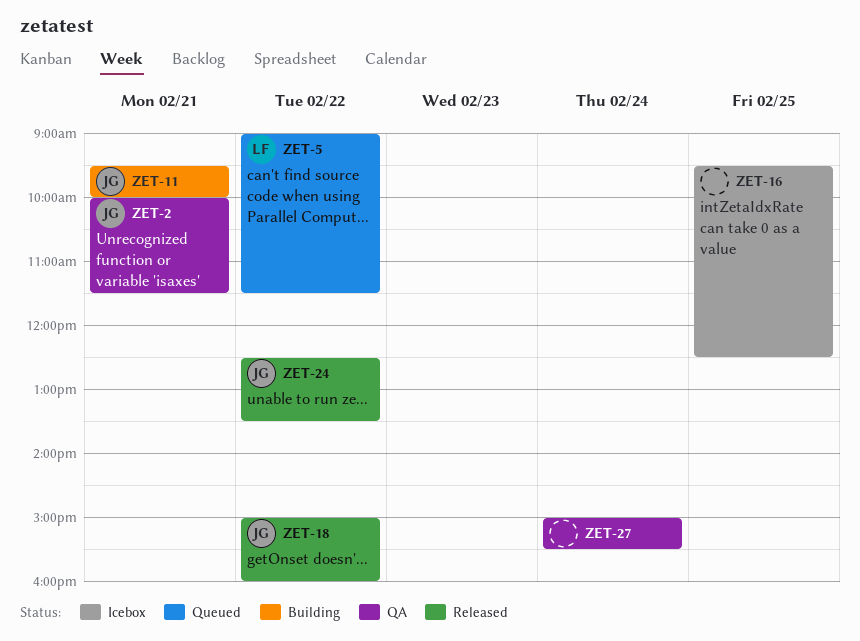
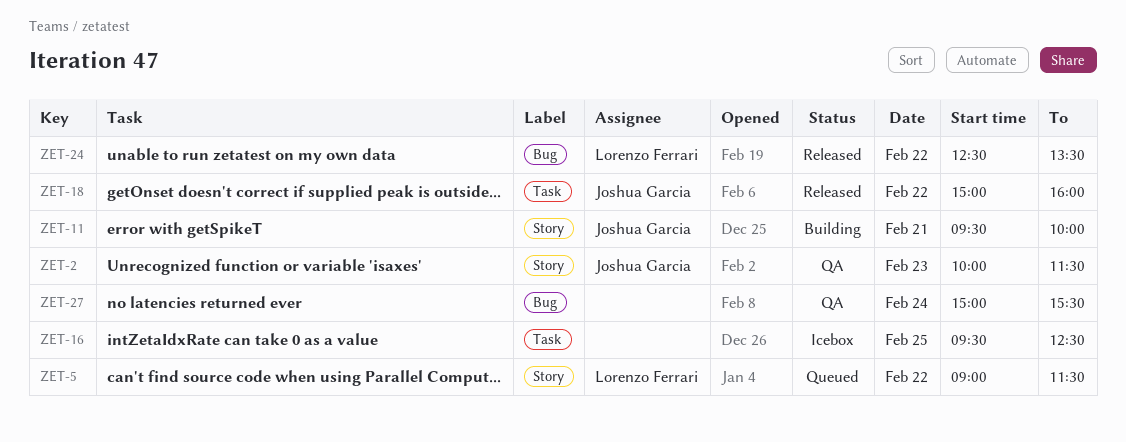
ZET-2, day: Feb 21 -> Feb 23
ZET-24, owner: Joshua Garcia -> Lorenzo Ferrari

